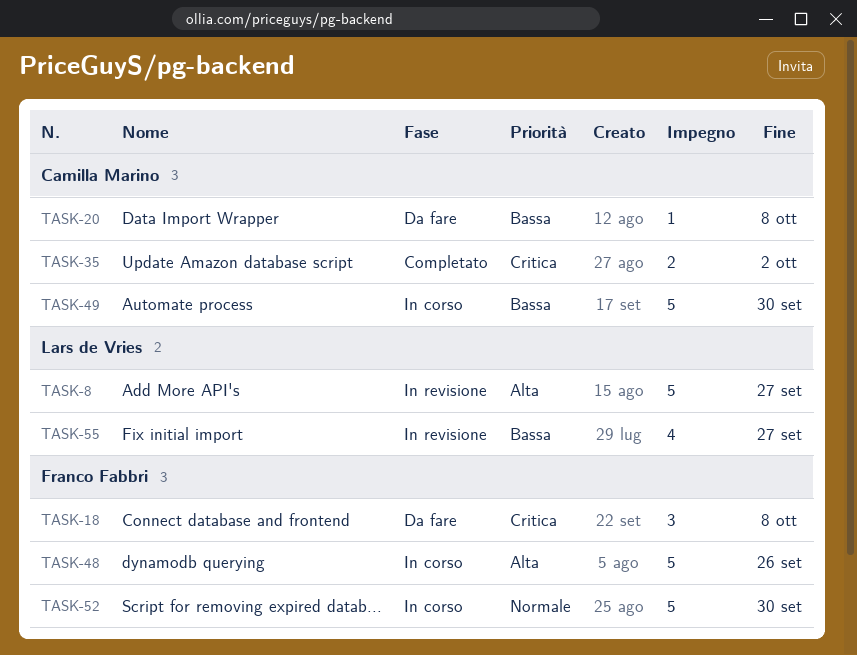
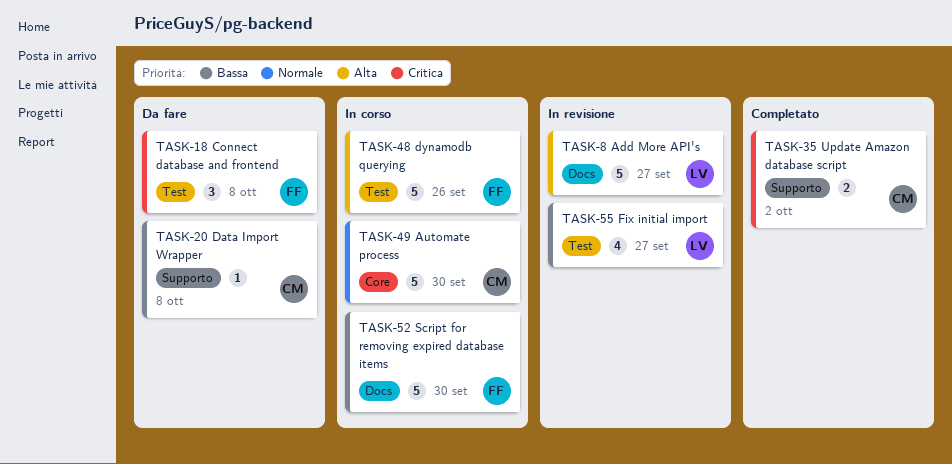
TASK-49, priority: Bassa -> Normale
TASK-52, priority: Normale -> Bassa

